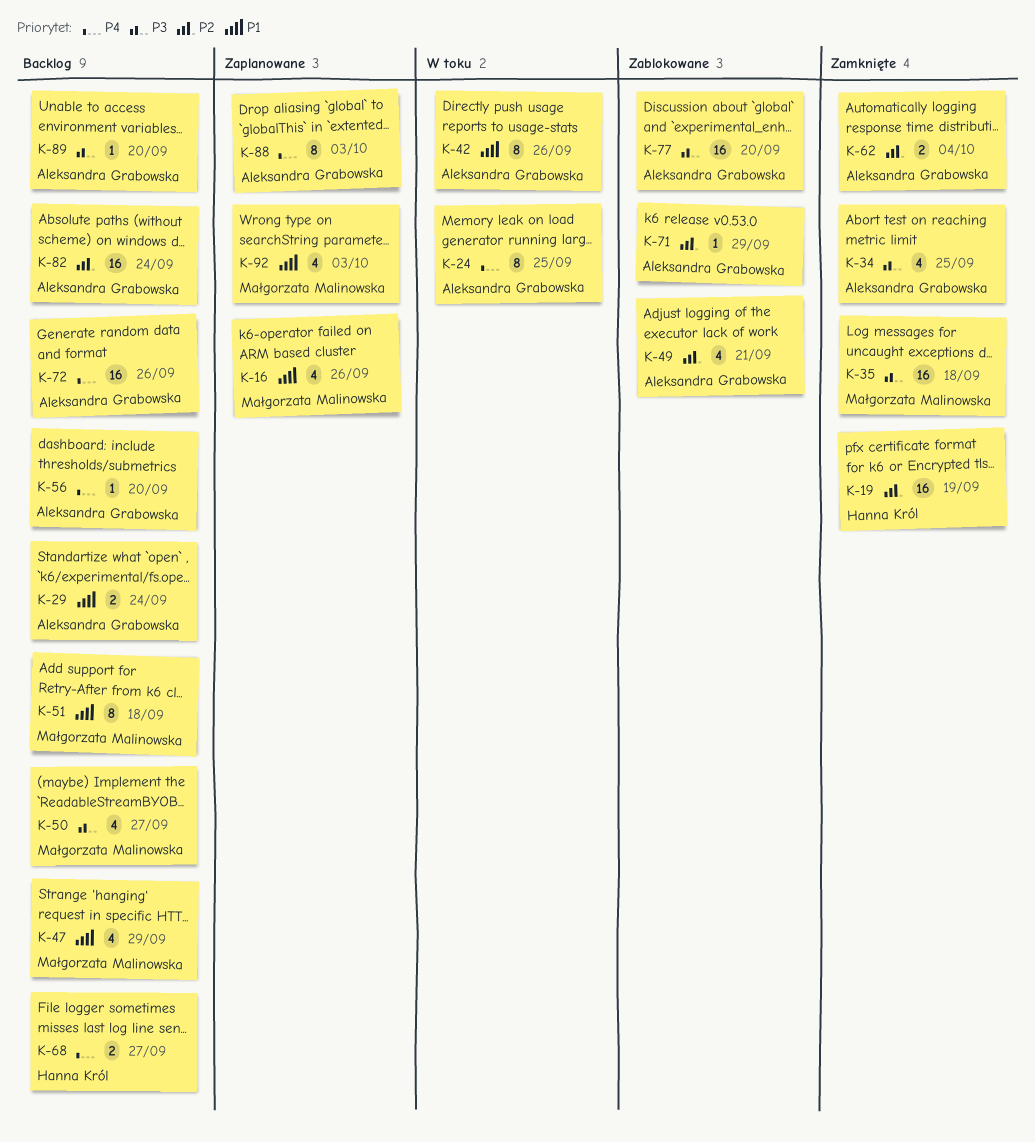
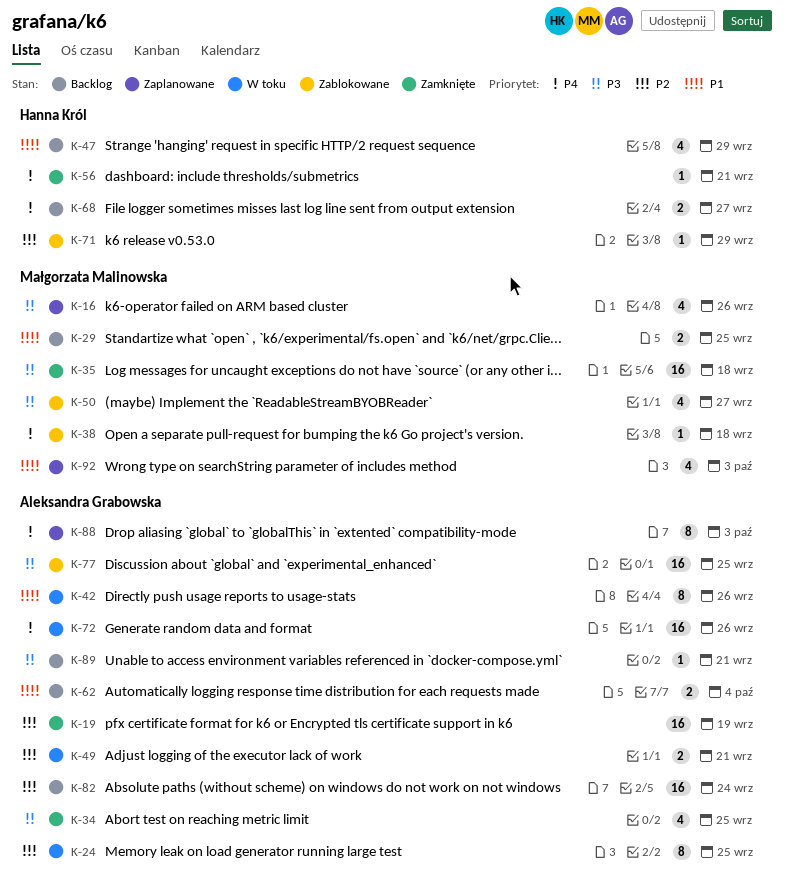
K-16, priority: P1 -> P3
K-19, owner: Hanna Król -> Aleksandra Grabowska
K-24, priority: P4 -> P2
K-29, owner: Aleksandra Grabowska -> Małgorzata Malinowska
K-29, due: Sep 24 -> Sep 25
K-38: none -> present
K-47, owner: Małgorzata Malinowska -> Hanna Król
K-49, status: Zablokowane -> W toku
K-49, estimate: 4 -> 2
K-50, status: Backlog -> Zablokowane
K-51: present -> none
K-56, status: Backlog -> Zamknięte
K-56, owner: Aleksandra Grabowska -> Hanna Król
K-56, due: Sep 20 -> Sep 21
K-62, status: Zamknięte -> Backlog
K-62, priority: P2 -> P1
K-71, owner: Aleksandra Grabowska -> Hanna Król
K-72, status: Backlog -> W toku
K-77, due: Sep 20 -> Sep 25
K-89, due: Sep 20 -> Sep 21

